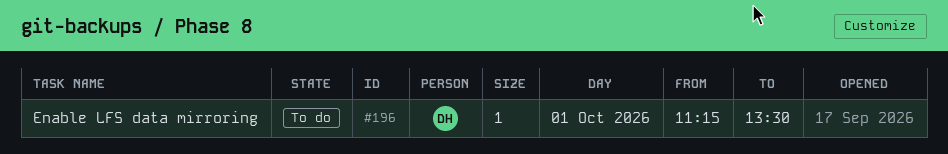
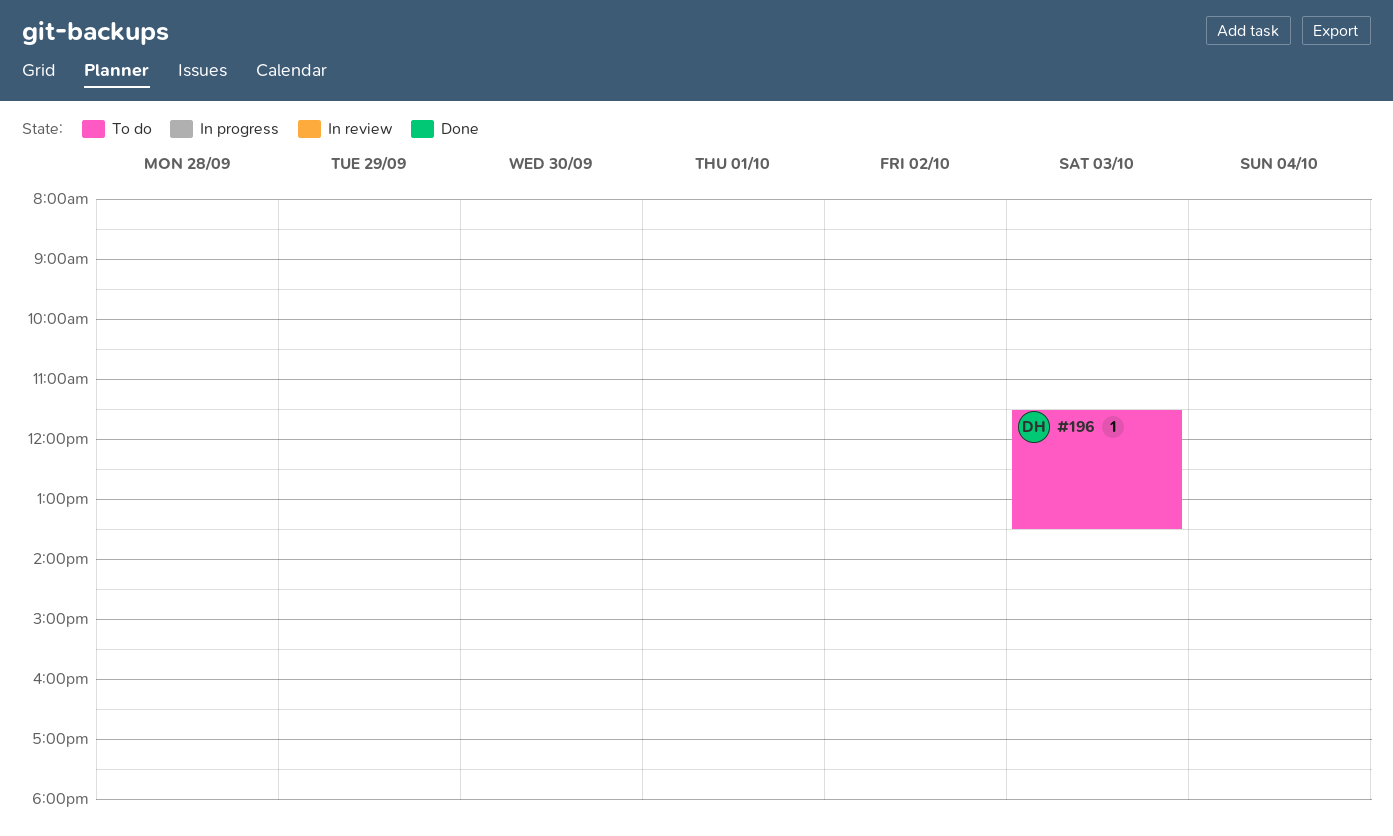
#196, day: Oct 1 -> Oct 3
#196, begins: 11:15 -> 11:30

